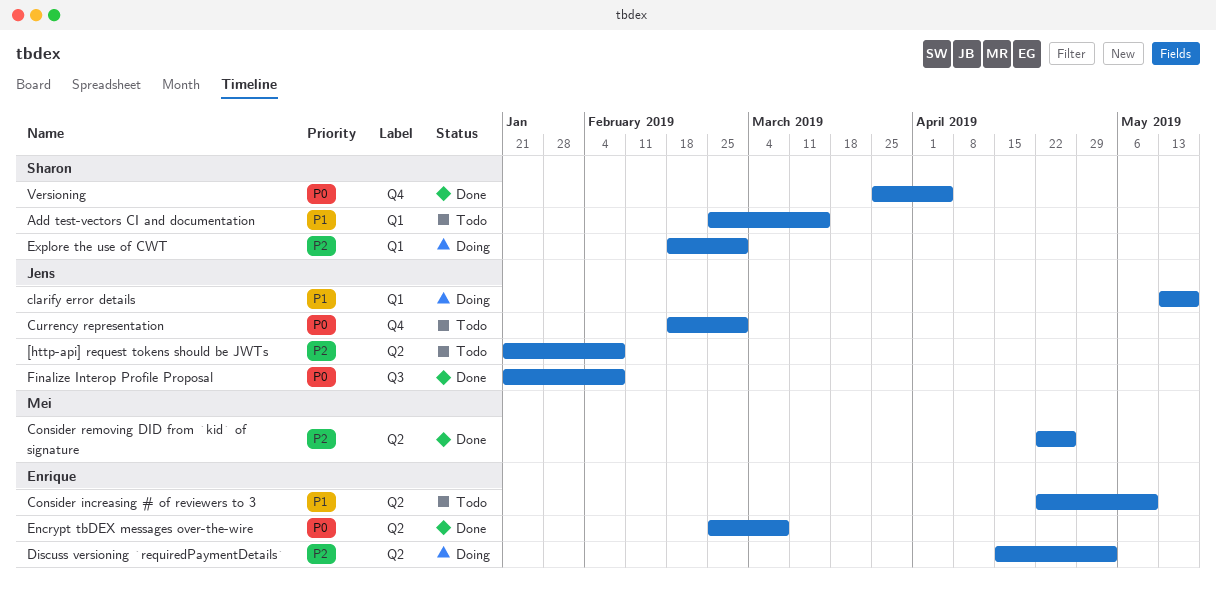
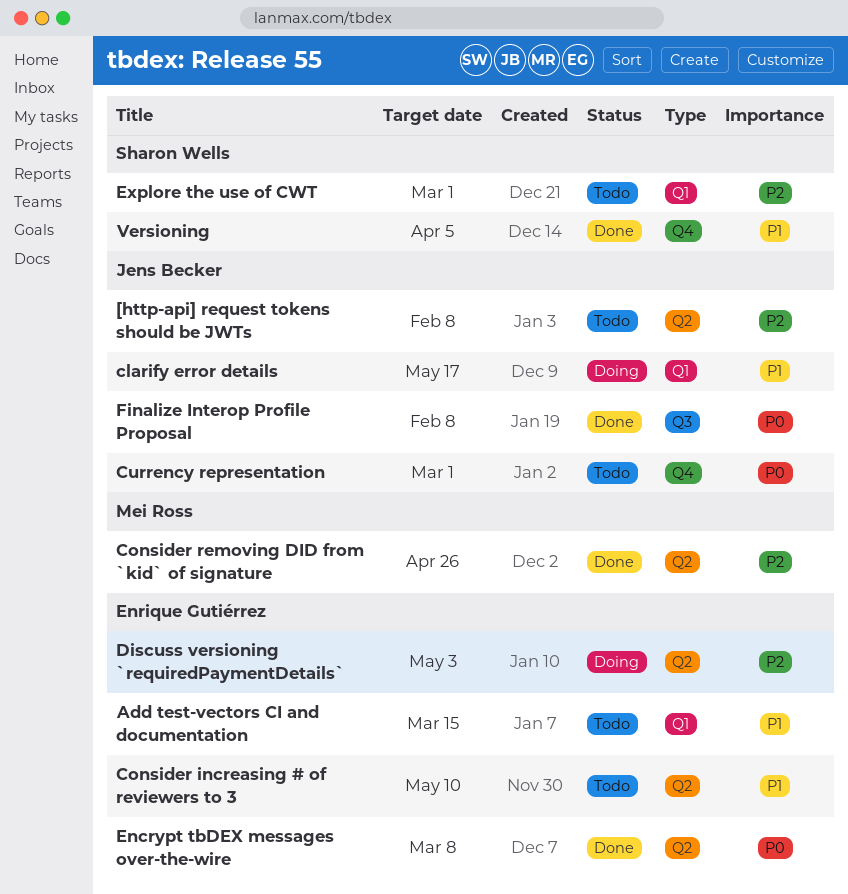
Add test-vectors CI and documentation, owner: Sharon Wells -> Enrique Gutiérrez
Explore the use of CWT, status: Doing -> Todo
Versioning, priority: P0 -> P1

